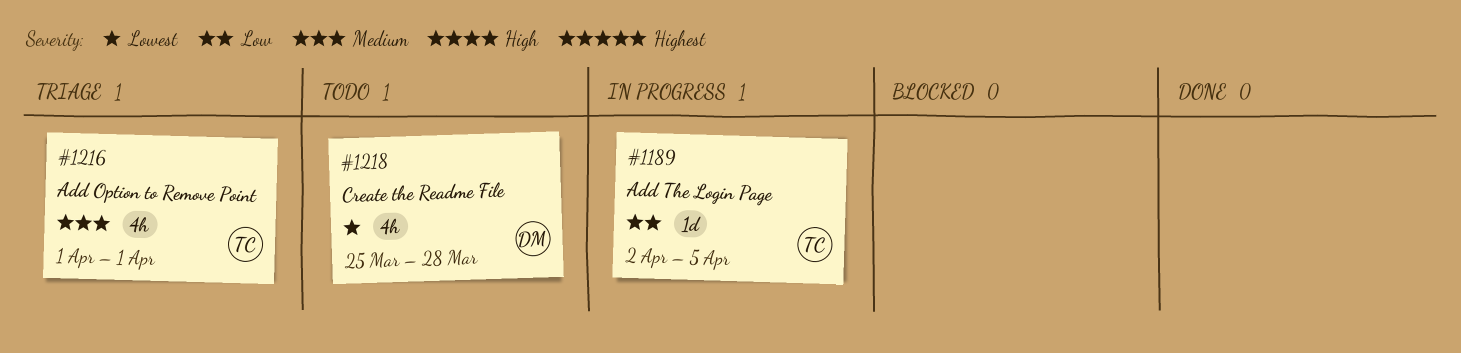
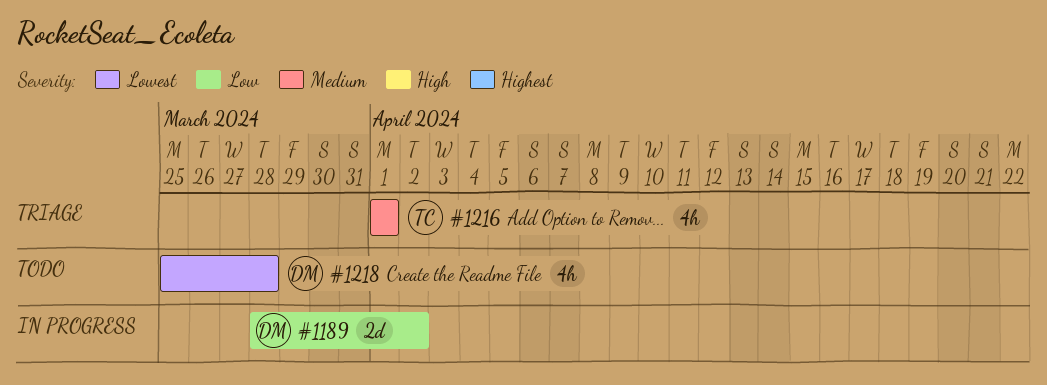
#1189, owner: TC -> DM
#1189, estimate: 1d -> 2d
#1189, start: Apr 2 -> Mar 28
#1189, due: Apr 5 -> Apr 2

